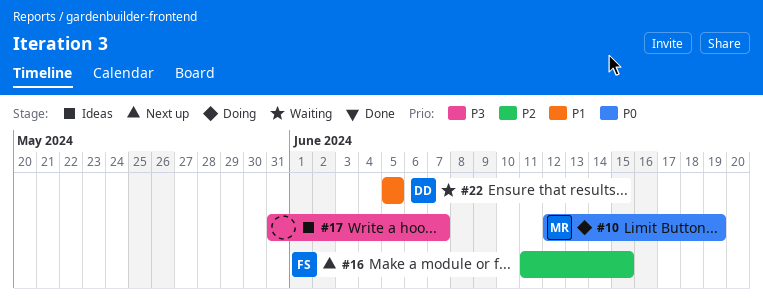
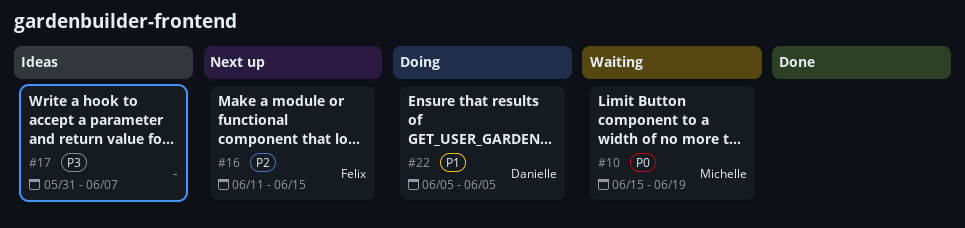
#10, status: Doing -> Waiting
#10, start: Jun 12 -> Jun 15
#22, status: Waiting -> Doing

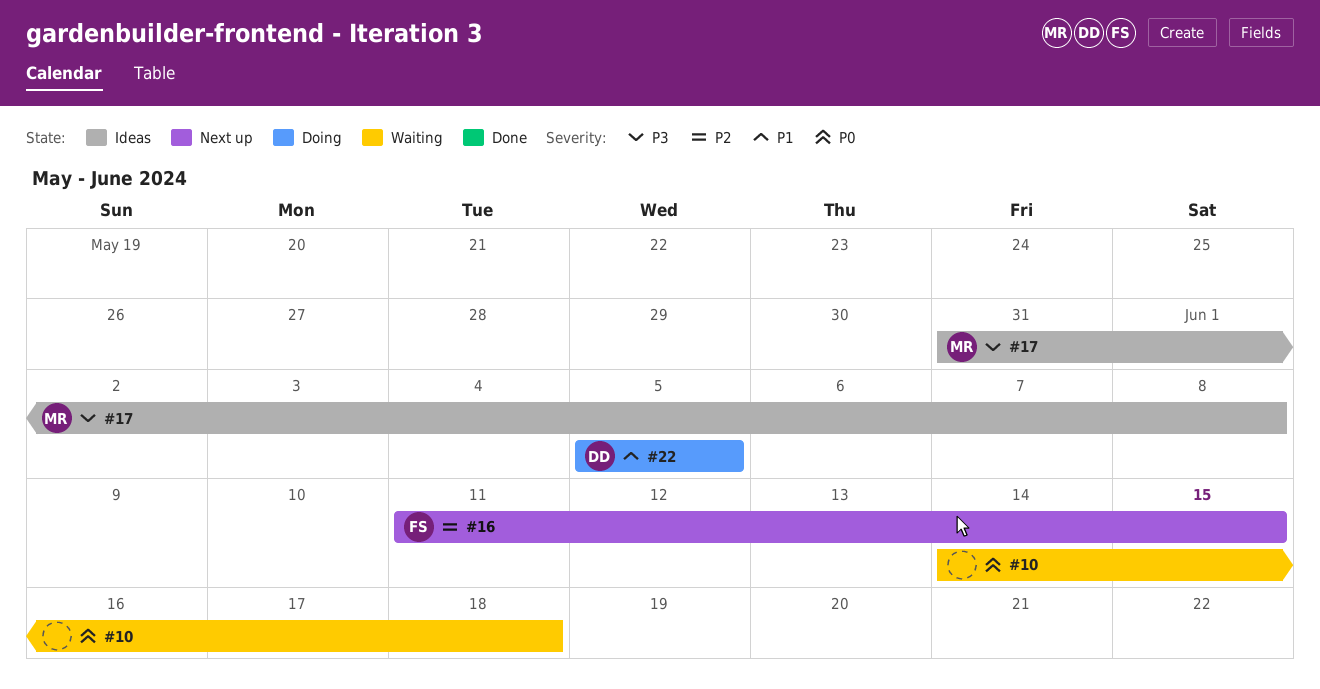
#10, owner: Michelle -> none
#10, start: Jun 15 -> Jun 14
#10, due: Jun 19 -> Jun 18
#17, owner: none -> Michelle
#17, due: Jun 7 -> Jun 8

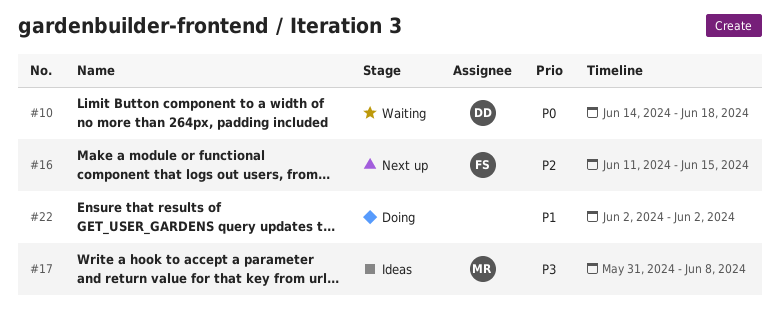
#10, owner: none -> DD
#22, owner: DD -> none
#22, start: Jun 5 -> Jun 2
#22, due: Jun 5 -> Jun 2

